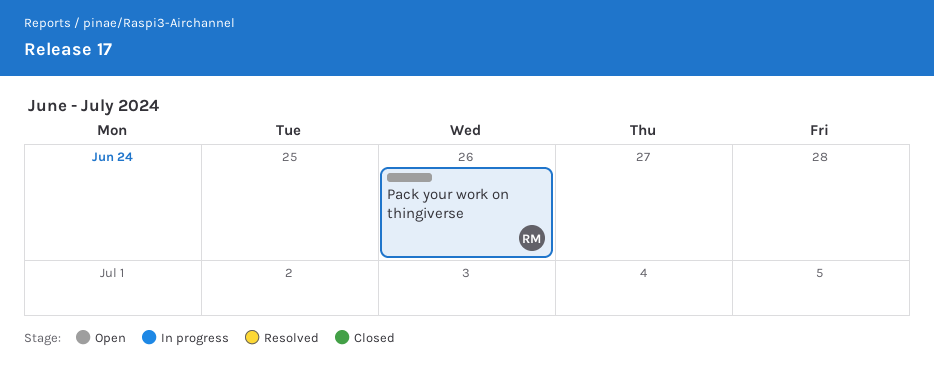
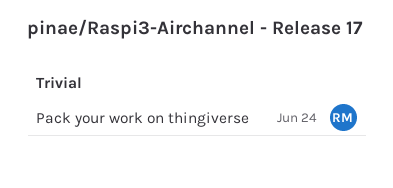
Pack your work on thingiverse, due: Jun 26 -> Jun 24

